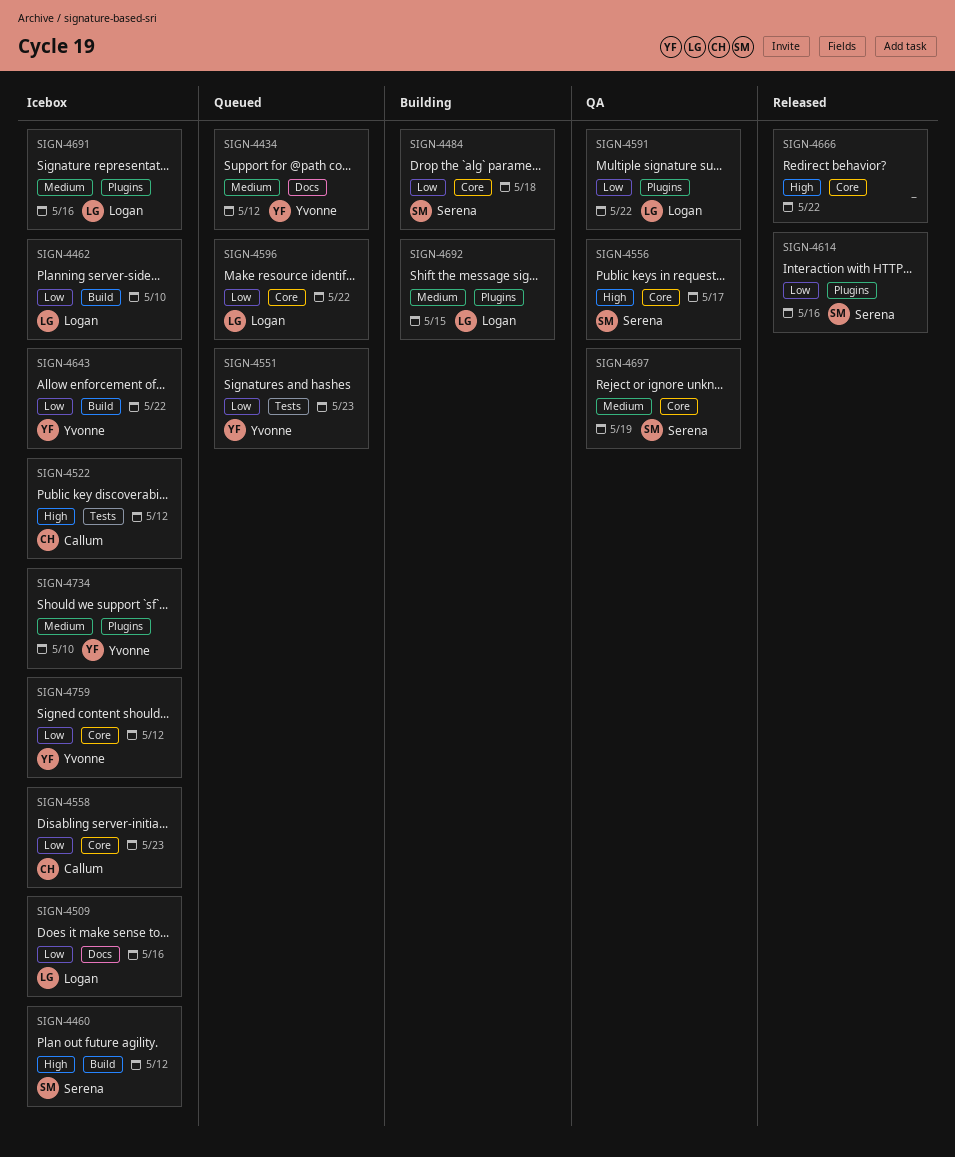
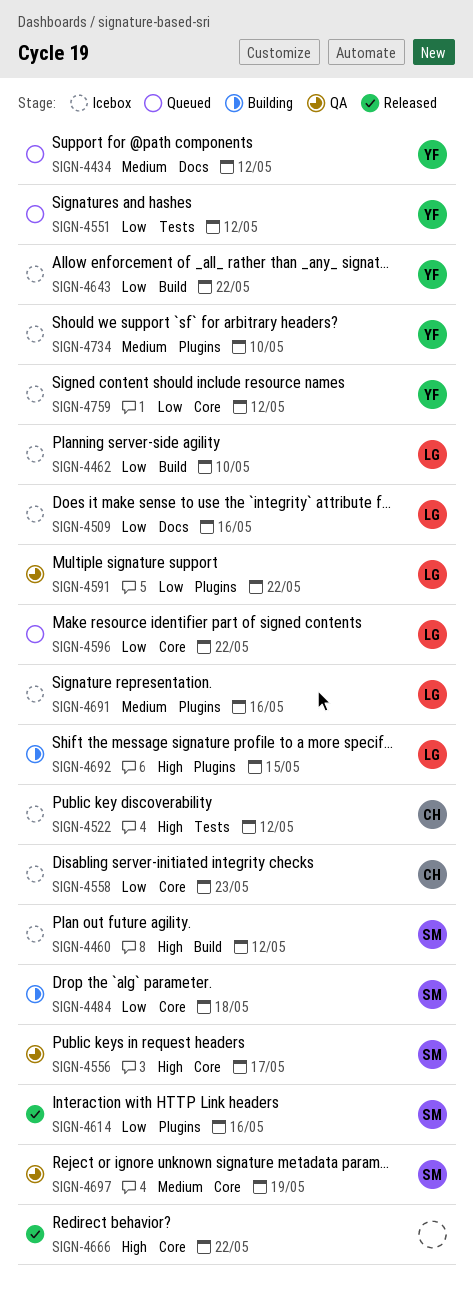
SIGN-4551, due: May 23 -> May 12
SIGN-4692, priority: Medium -> High

